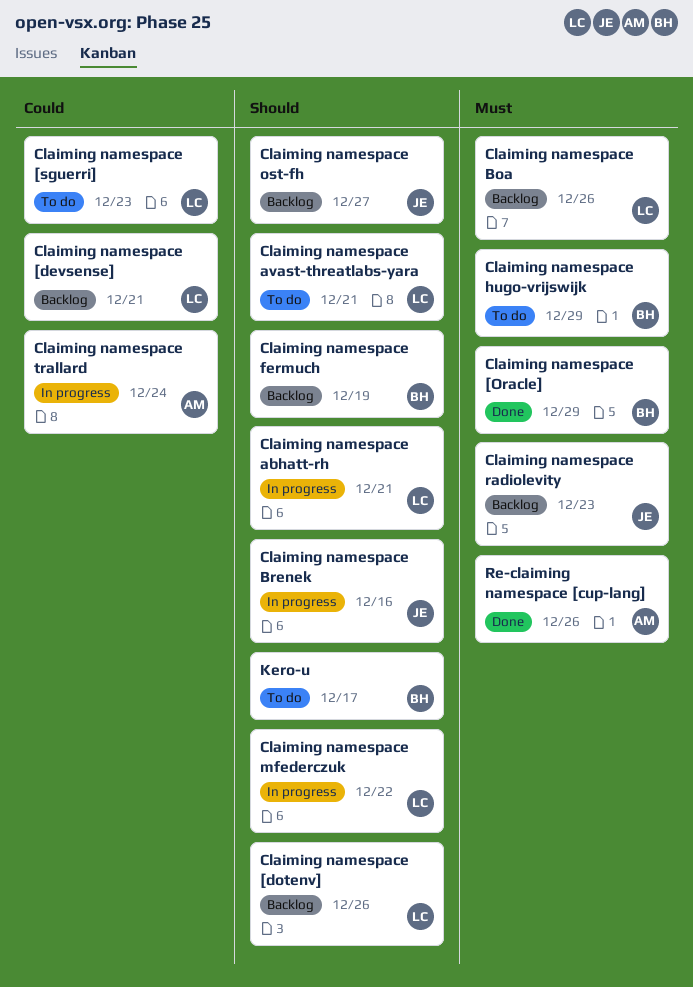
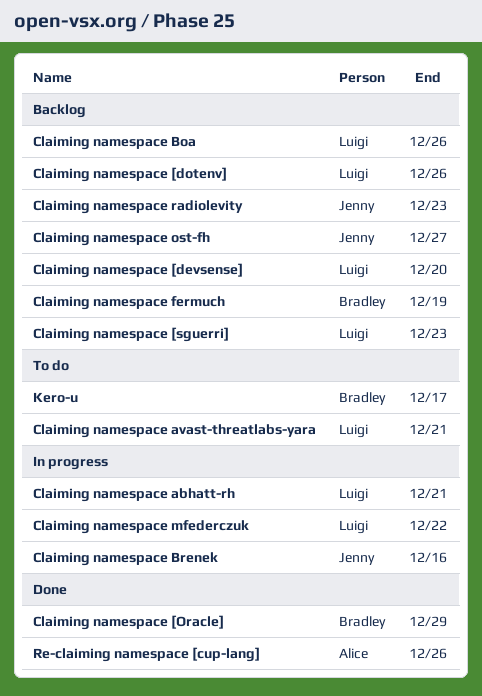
Claiming namespace [devsense], due: Dec 21 -> Dec 20
Claiming namespace [sguerri], status: To do -> Backlog
Claiming namespace hugo-vrijswijk: present -> none
Claiming namespace trallard: present -> none

